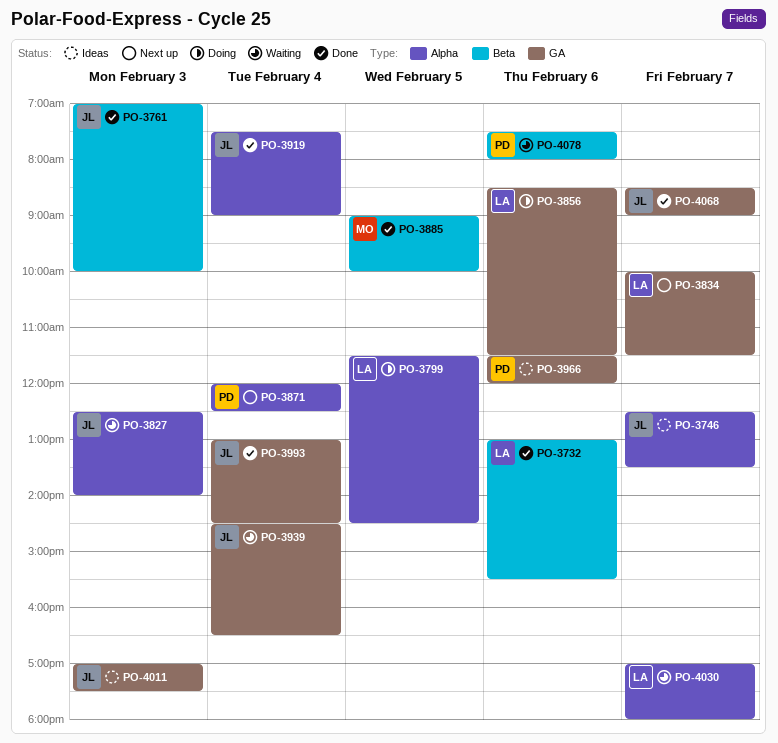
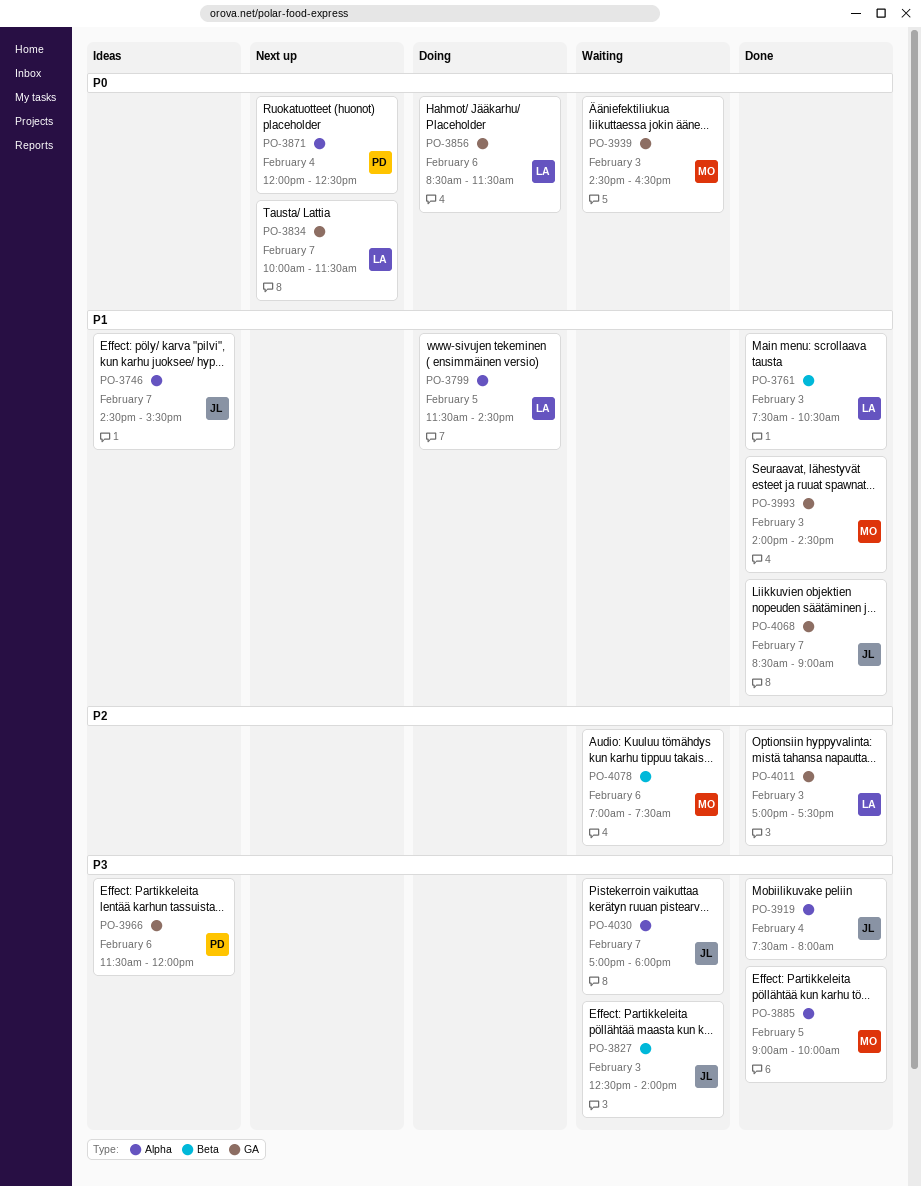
PO-3732: present -> none
PO-3746, begins: 12:30 -> 14:30
PO-3746, ends: 13:30 -> 15:30
PO-3761, owner: JL -> LA
PO-3761, begins: 07:00 -> 07:30
PO-3761, ends: 10:00 -> 10:30
PO-3827, label: Alpha -> Beta
PO-3885, label: Beta -> Alpha
PO-3919, ends: 09:00 -> 08:00
PO-3939, owner: JL -> MO
PO-3939, day: Feb 4 -> Feb 3
PO-3993, owner: JL -> MO
PO-3993, day: Feb 4 -> Feb 3
PO-3993, begins: 13:00 -> 14:00
PO-4011, status: Ideas -> Done
PO-4011, owner: JL -> LA
PO-4030, owner: LA -> JL
PO-4078, owner: PD -> MO
PO-4078, begins: 07:30 -> 07:00
PO-4078, ends: 08:00 -> 07:30

